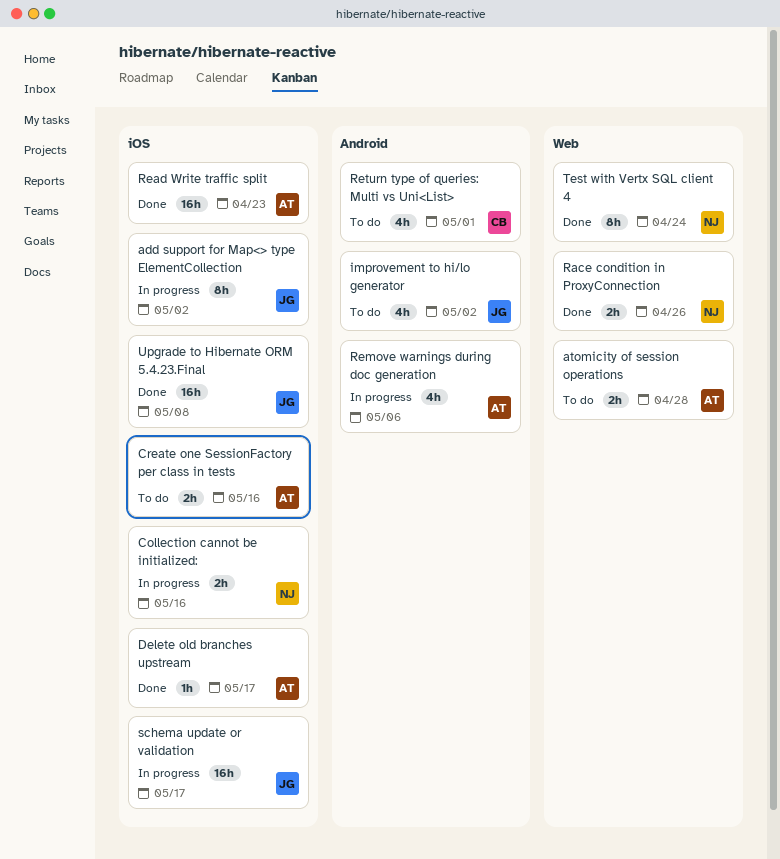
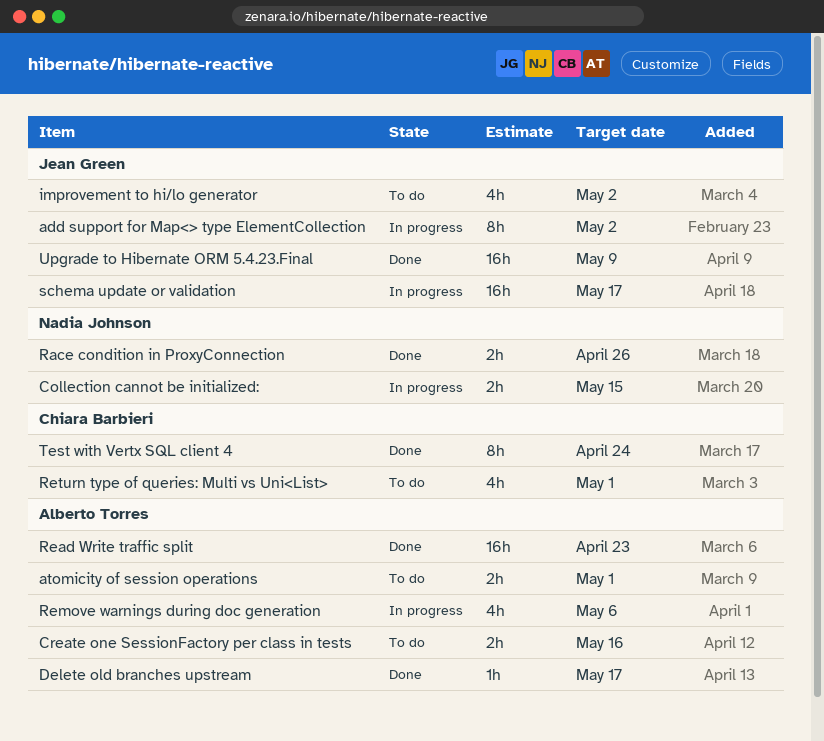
atomicity of session operations, due: Apr 28 -> May 1
Collection cannot be initialized:, due: May 16 -> May 15
Test with Vertx SQL client 4, owner: Nadia Johnson -> Chiara Barbieri
Upgrade to Hibernate ORM 5.4.23.Final, due: May 8 -> May 9

